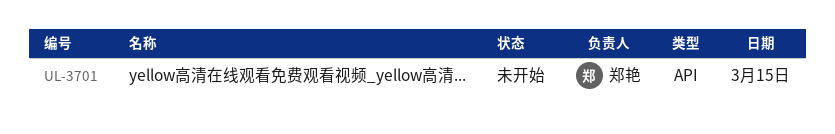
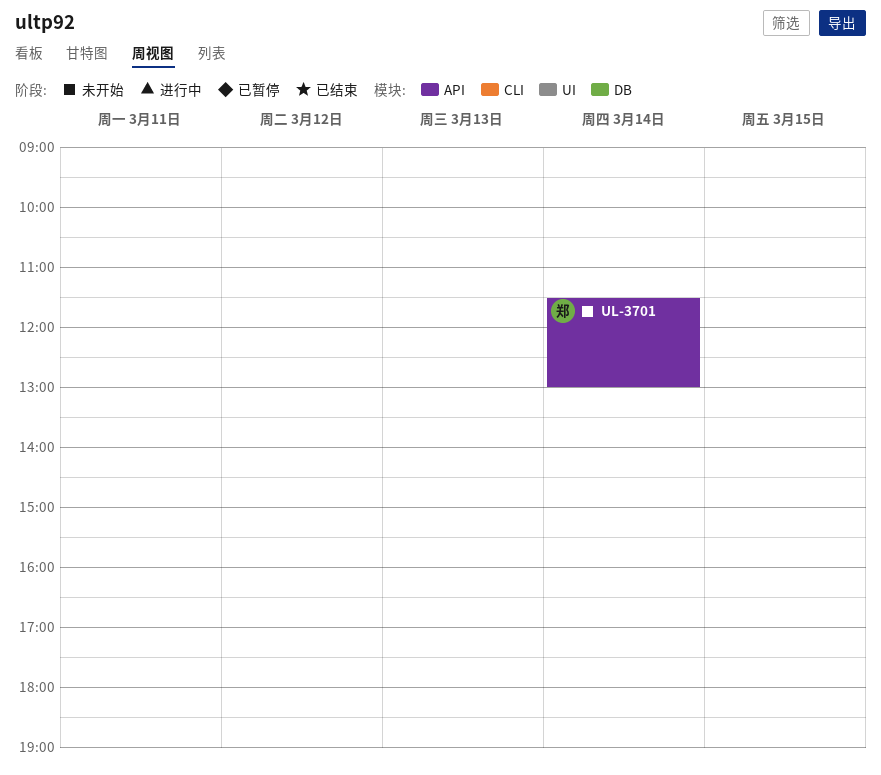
UL-3701, day: Mar 15 -> Mar 14

